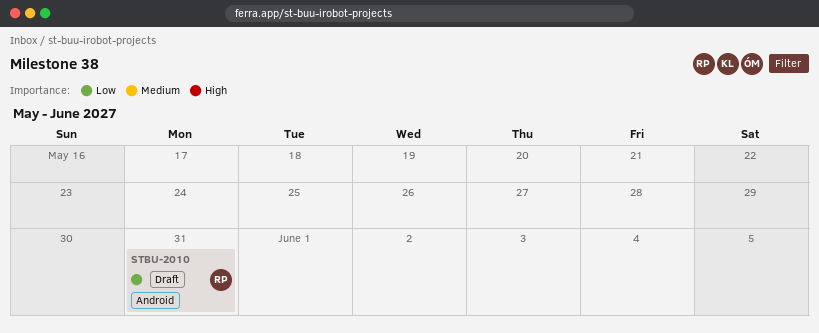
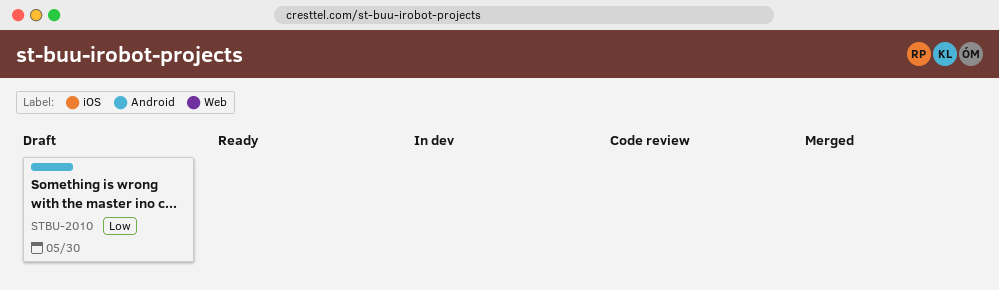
STBU-2010, due: May 31 -> May 30

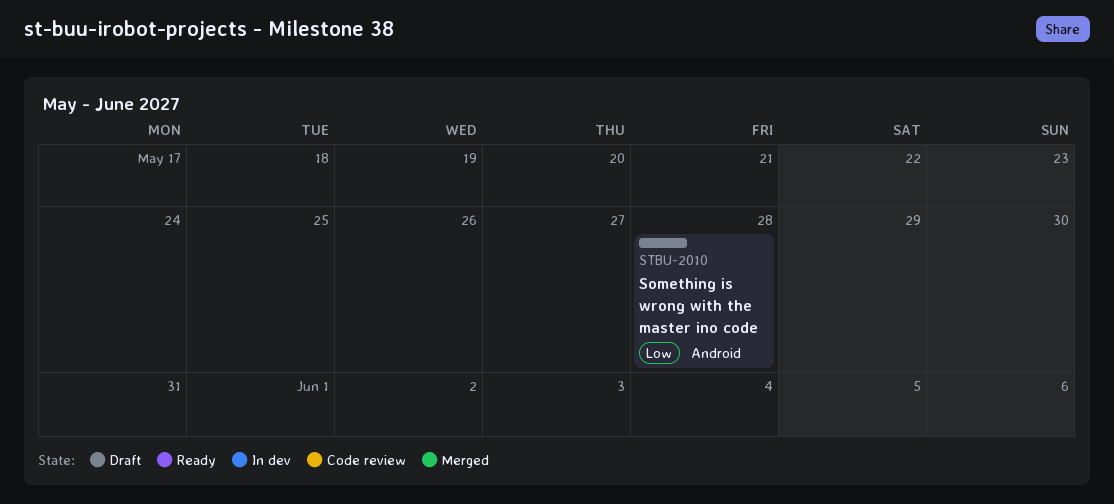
STBU-2010, due: May 30 -> May 28

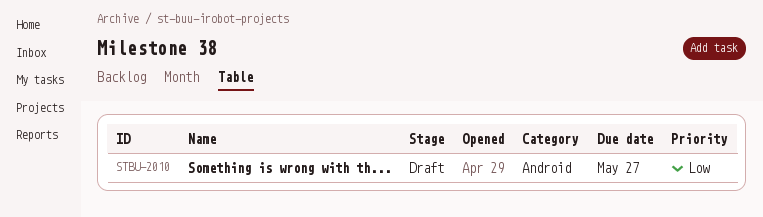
STBU-2010, due: May 28 -> May 27

